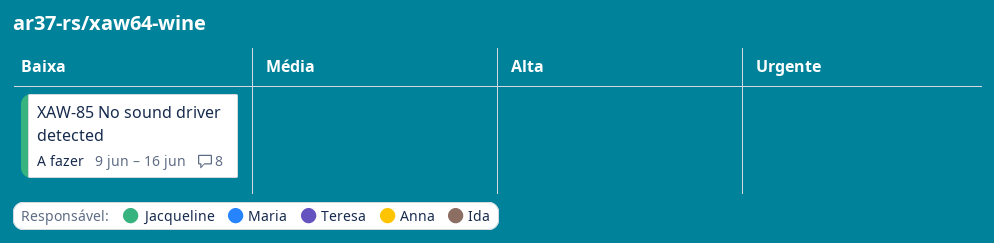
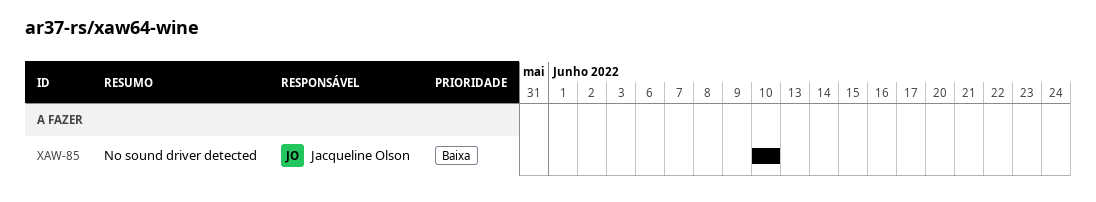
XAW-85, start: Jun 9 -> Jun 10
XAW-85, due: Jun 16 -> Jun 10

